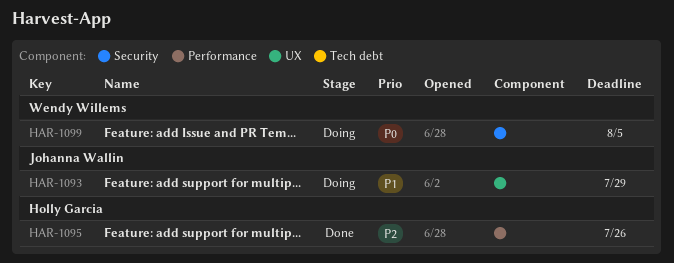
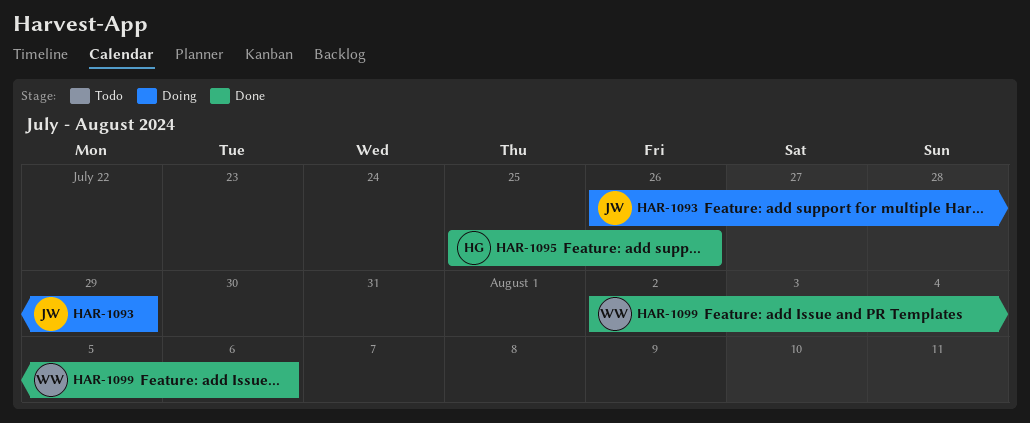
HAR-1099, status: Doing -> Done
HAR-1099, due: Aug 5 -> Aug 6

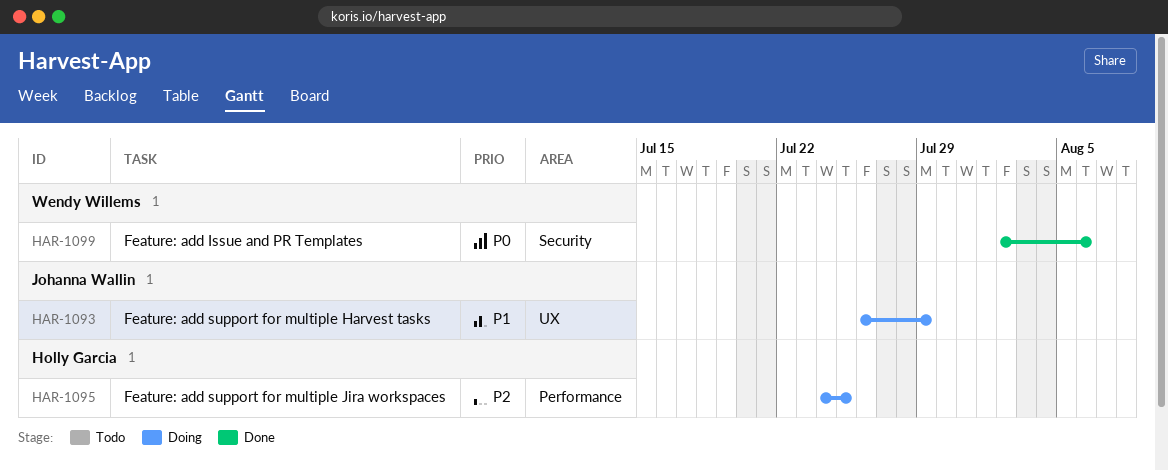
HAR-1095, status: Done -> Doing
HAR-1095, start: Jul 25 -> Jul 24
HAR-1095, due: Jul 26 -> Jul 25

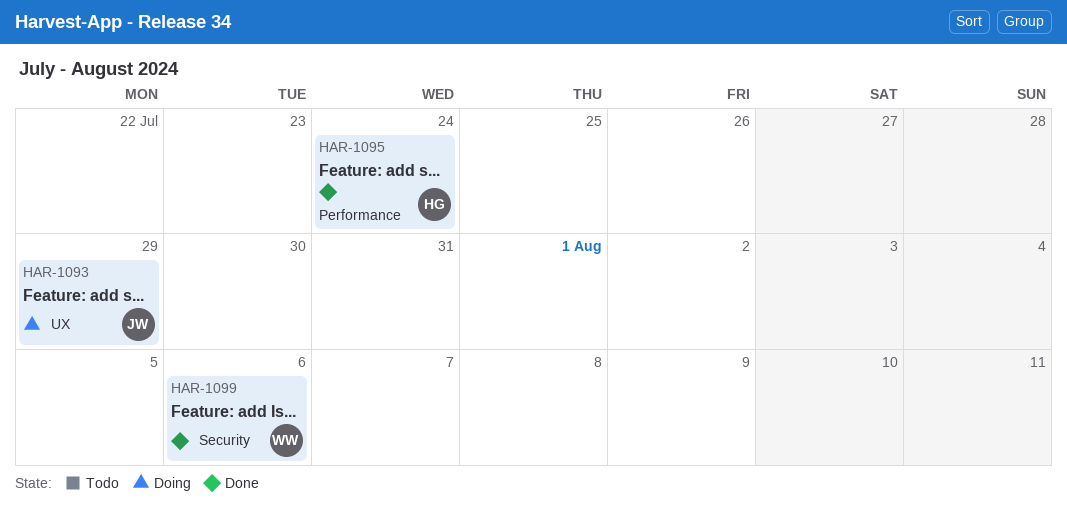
HAR-1095, status: Doing -> Done
HAR-1095, due: Jul 25 -> Jul 24

